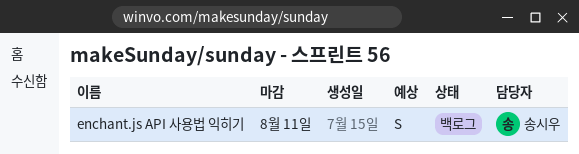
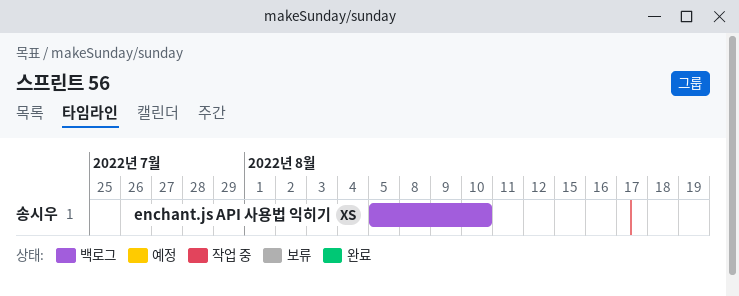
enchant.js API 사용법 익히기, estimate: S -> XS
enchant.js API 사용법 익히기, due: Aug 11 -> Aug 10

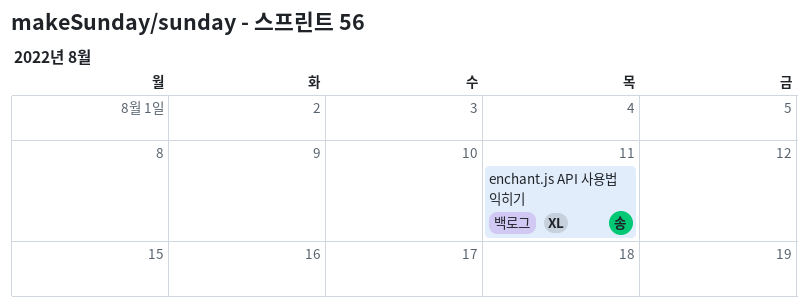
enchant.js API 사용법 익히기, estimate: XS -> XL
enchant.js API 사용법 익히기, due: Aug 10 -> Aug 11

